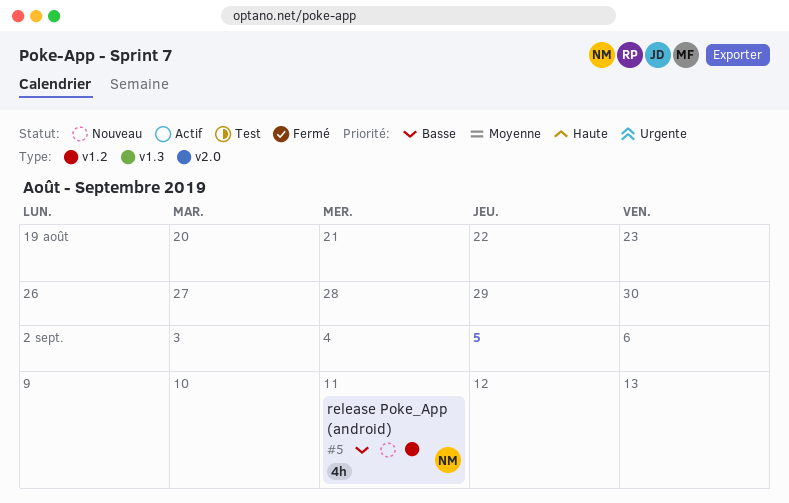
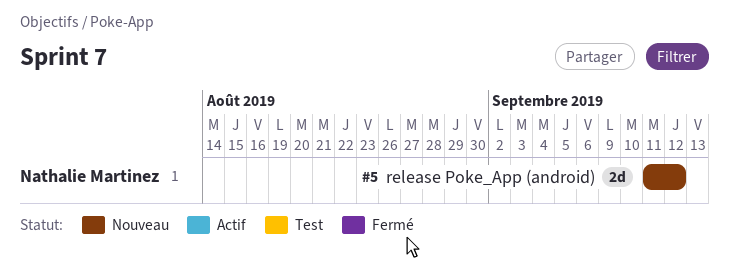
#5, estimate: 4h -> 2d
#5, due: Sep 11 -> Sep 12

